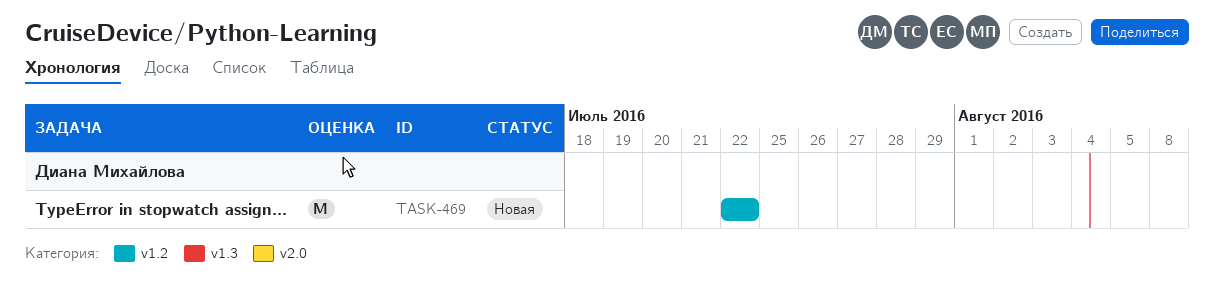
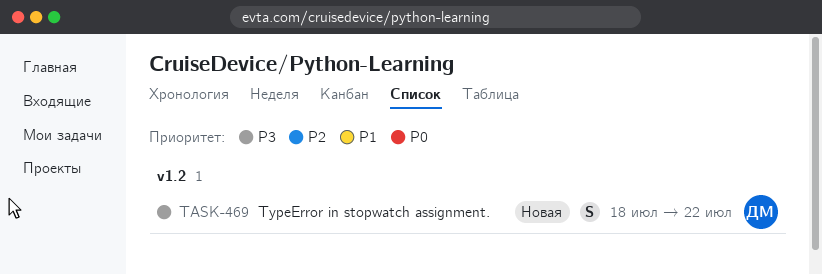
TASK-469, estimate: M -> S
TASK-469, start: Jul 22 -> Jul 18

